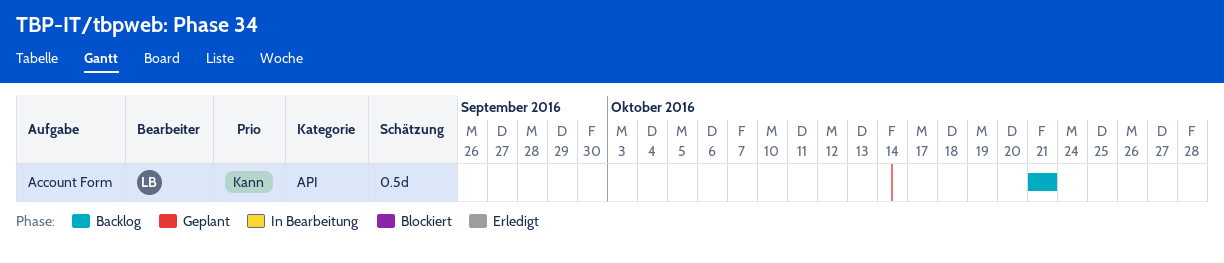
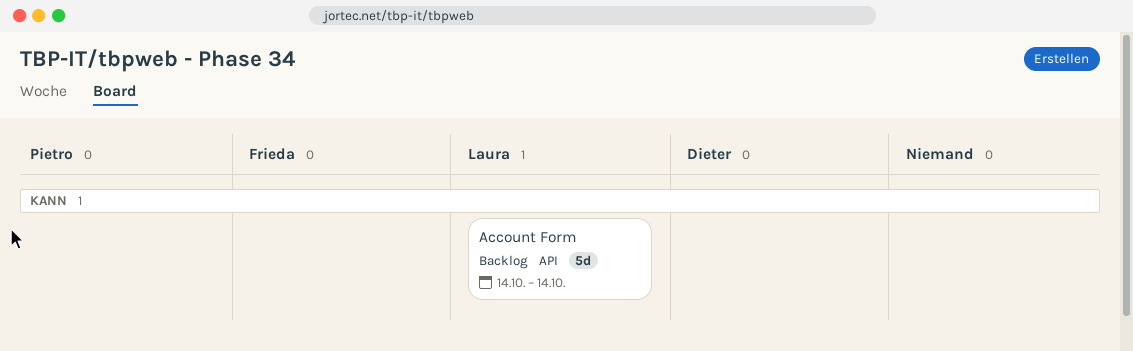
Account Form, estimate: 0.5d -> 5d
Account Form, start: Oct 21 -> Oct 14
Account Form, due: Oct 21 -> Oct 14

